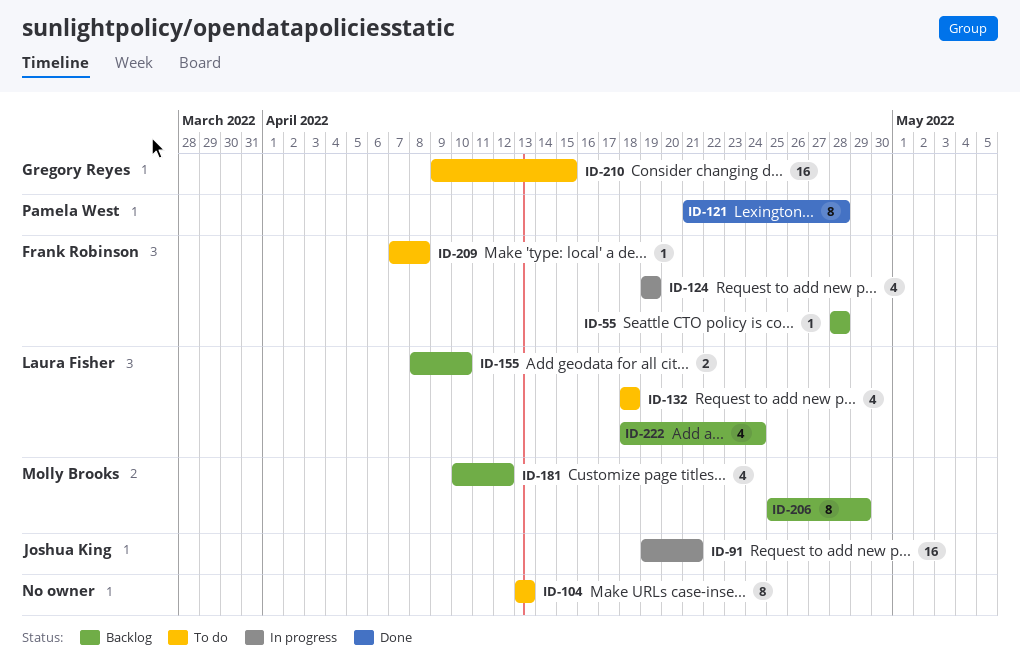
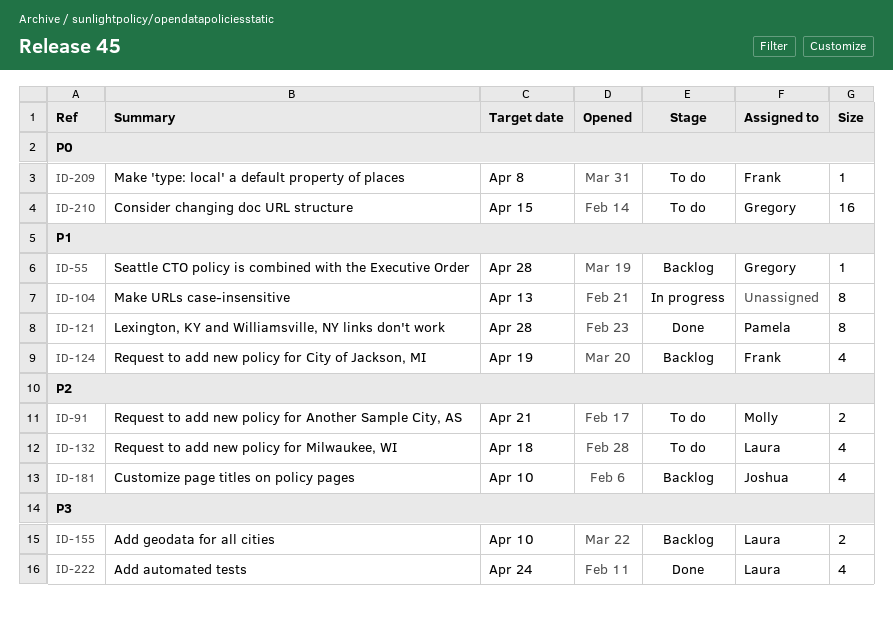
ID-55, owner: Frank Robinson -> Gregory Reyes
ID-91, status: In progress -> To do
ID-91, owner: Joshua King -> Molly Brooks
ID-91, estimate: 16 -> 2
ID-104, status: To do -> In progress
ID-124, status: In progress -> Backlog
ID-181, owner: Molly Brooks -> Joshua King
ID-181, due: Apr 12 -> Apr 10
ID-206: present -> none
ID-222, status: Backlog -> Done

